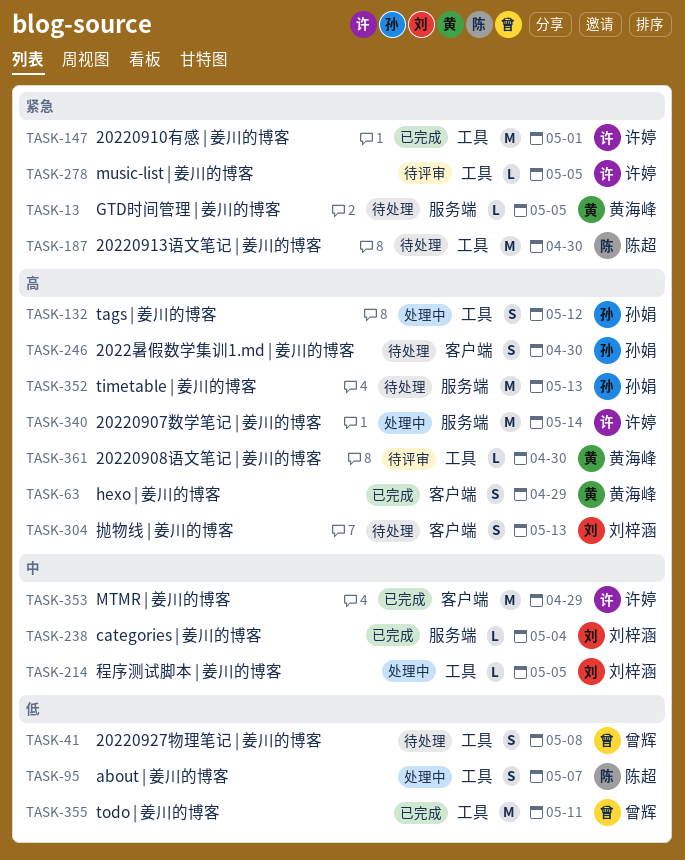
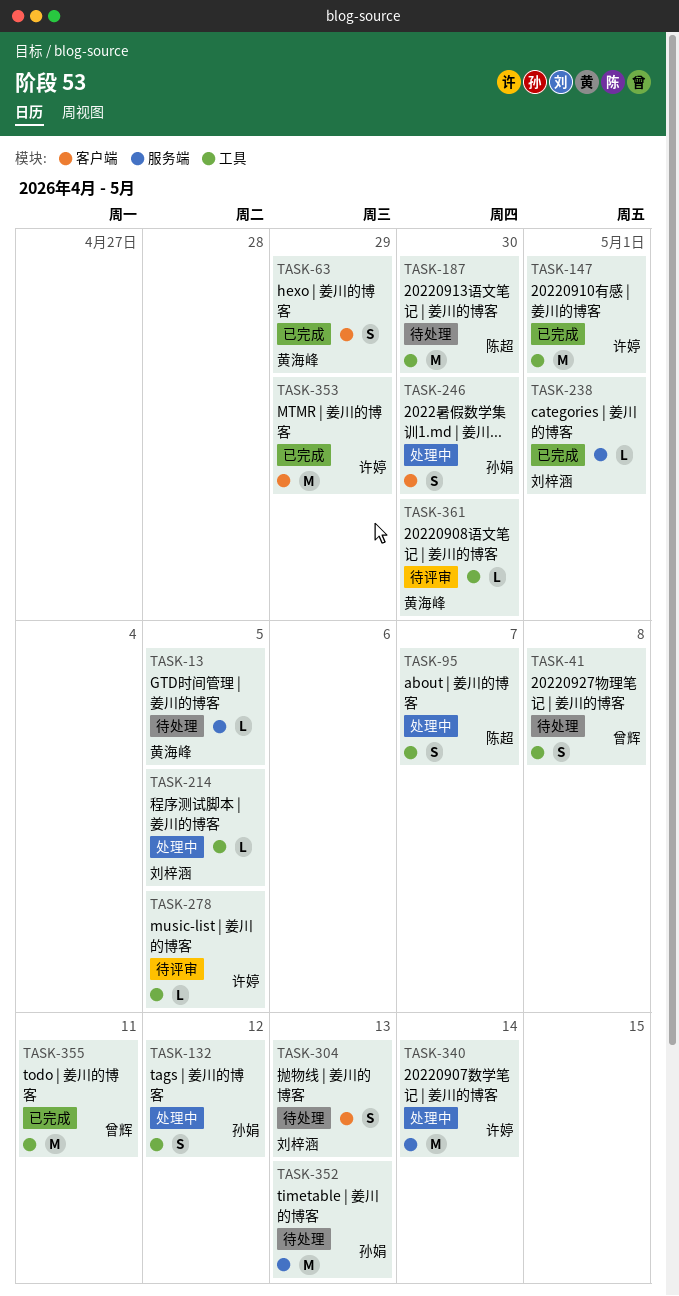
TASK-238, due: May 4 -> May 1
TASK-246, status: 待处理 -> 处理中

